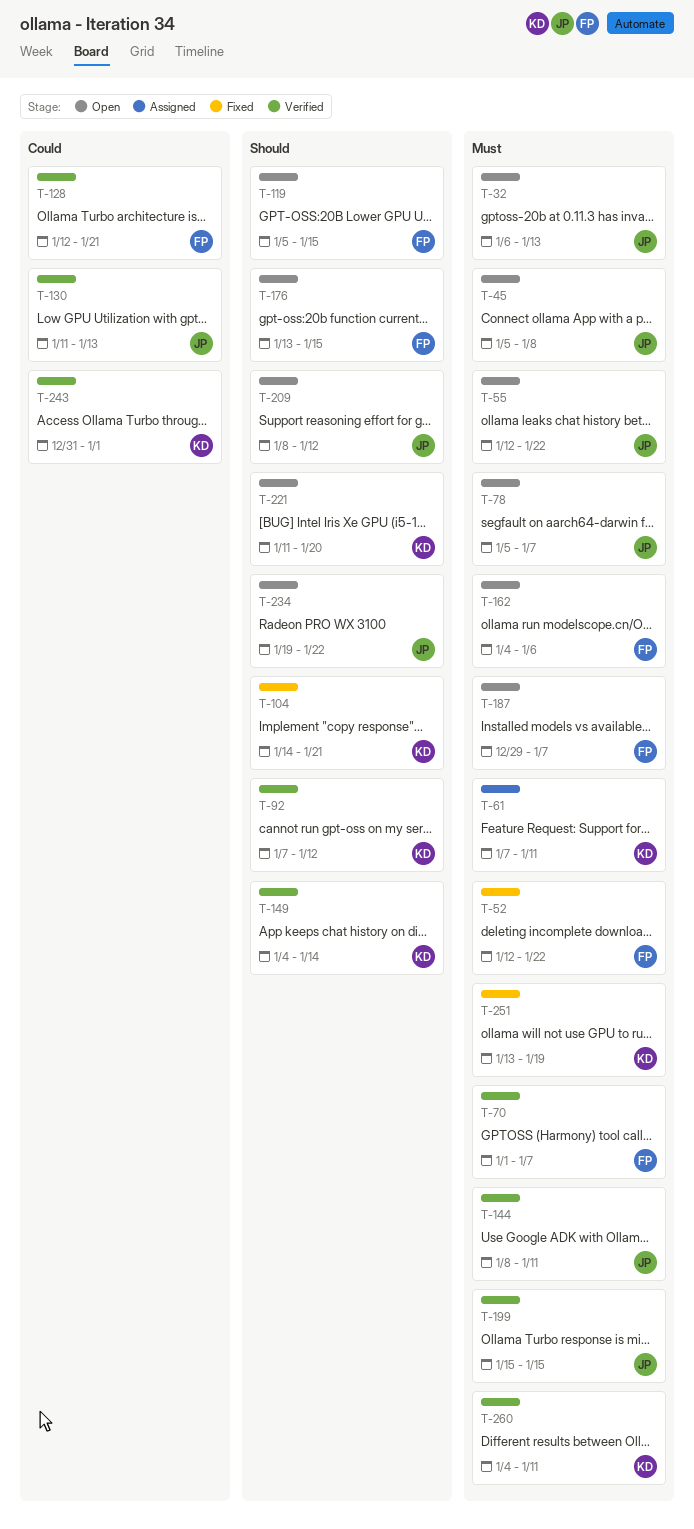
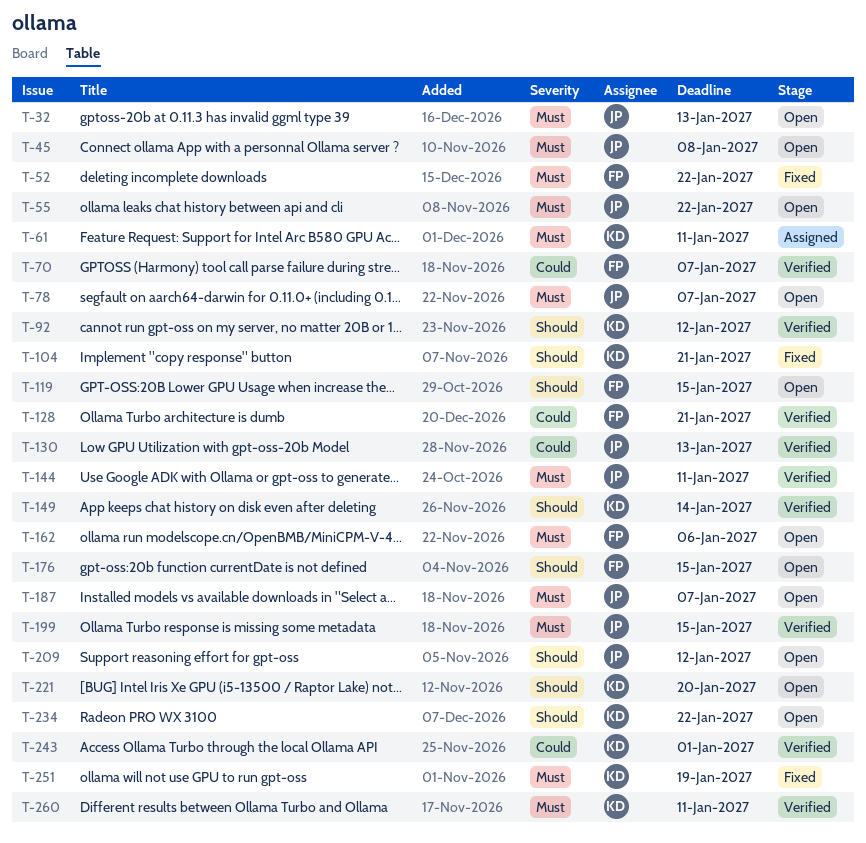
T-70, priority: Must -> Could
T-187, owner: FP -> JP
T-234, owner: JP -> KD

